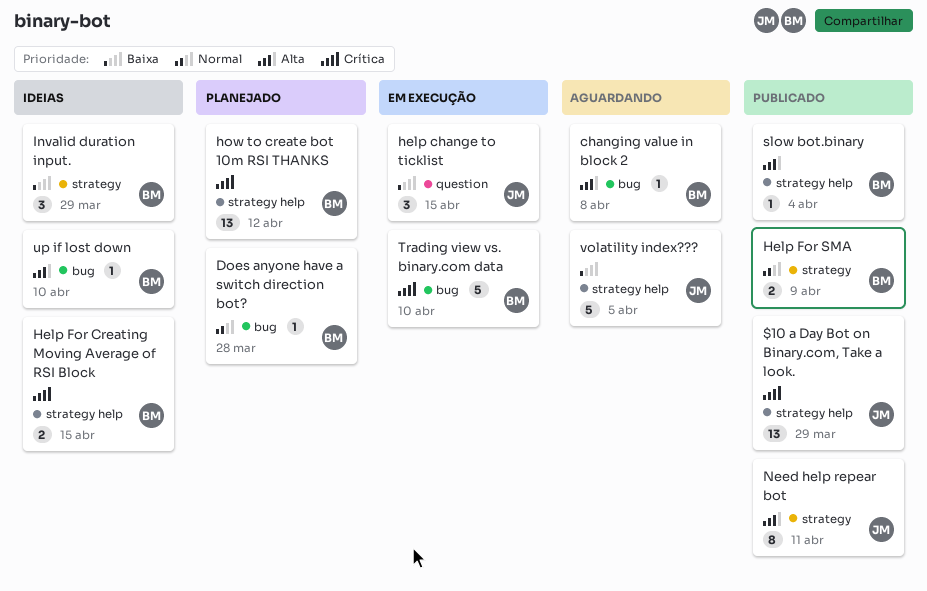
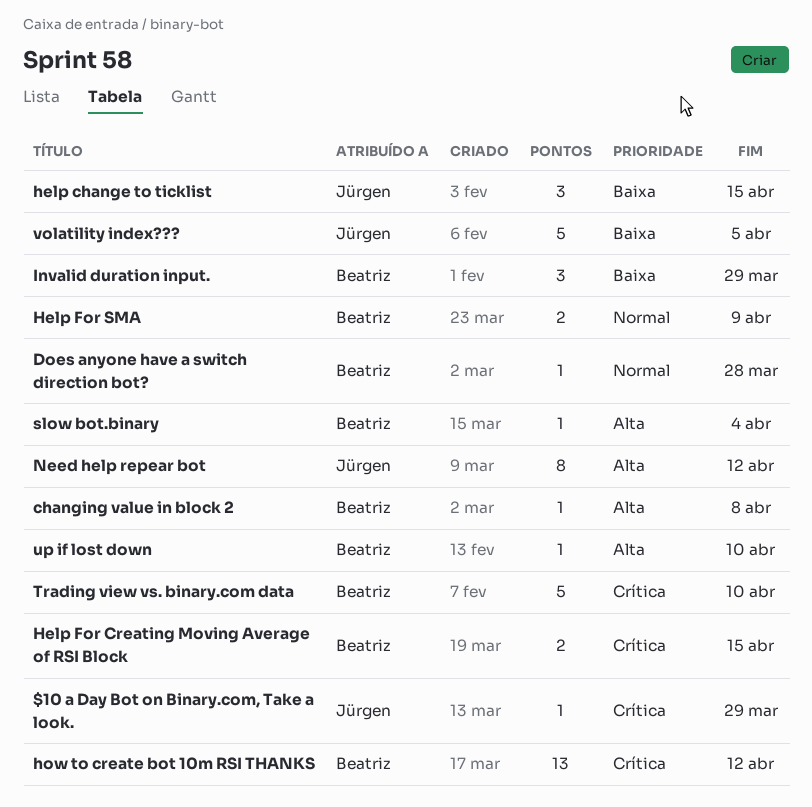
$10 a Day Bot on Binary.com, Take a look., estimate: 13 -> 1
Need help repear bot, due: Apr 11 -> Apr 12

